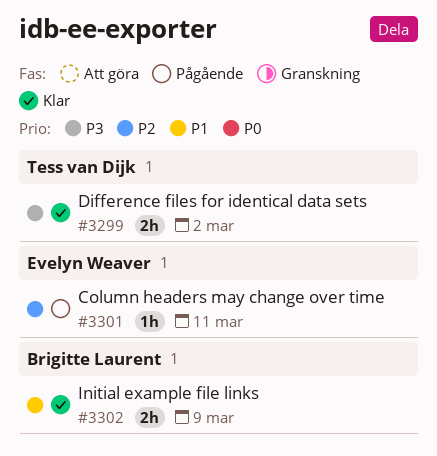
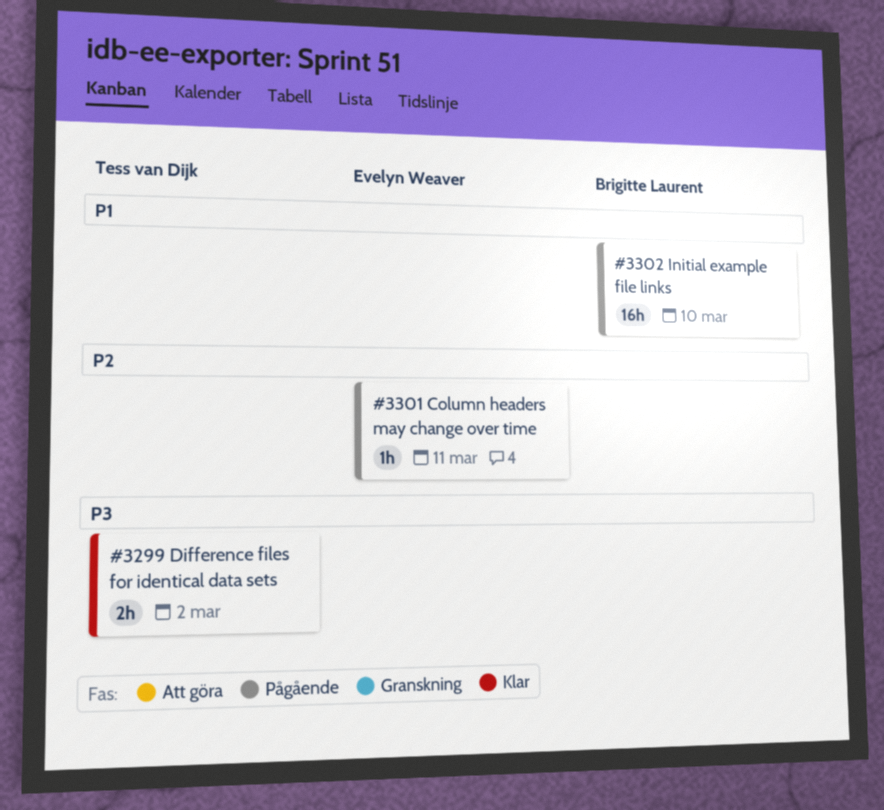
#3302, status: Klar -> Pågående
#3302, estimate: 2h -> 16h
#3302, due: Mar 9 -> Mar 10

